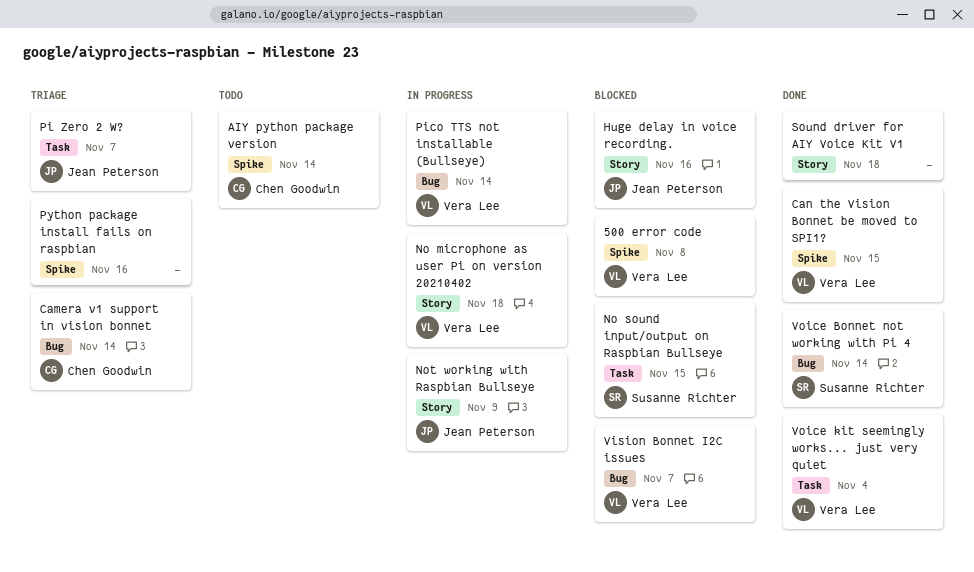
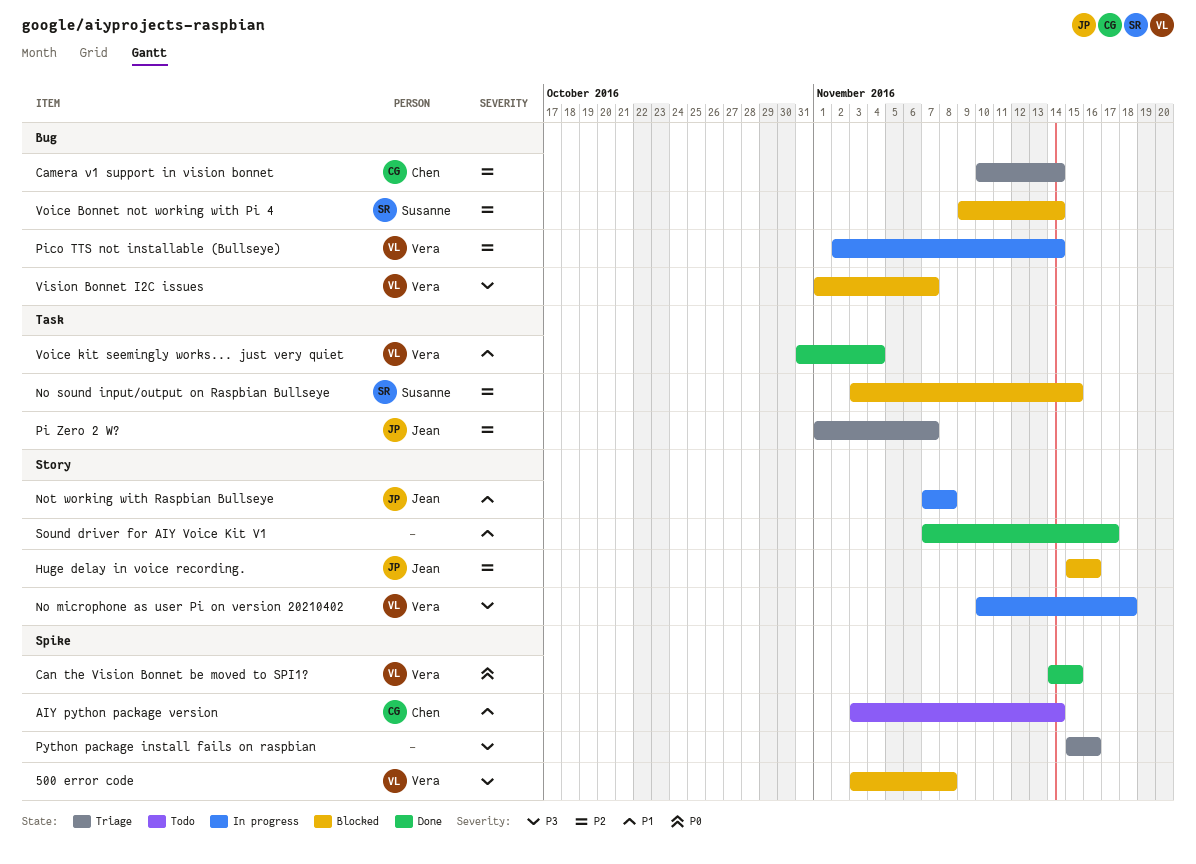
Not working with Raspbian Bullseye, due: Nov 9 -> Nov 8
Sound driver for AIY Voice Kit V1, due: Nov 18 -> Nov 17
Voice Bonnet not working with Pi 4, status: Done -> Blocked

